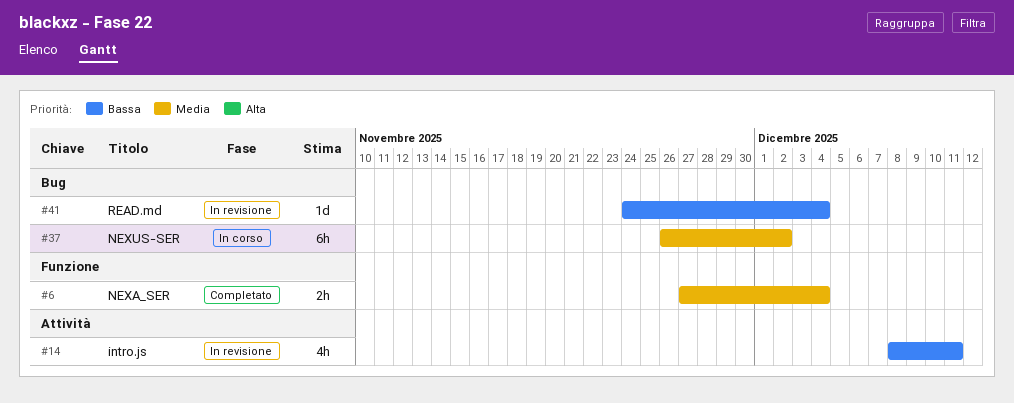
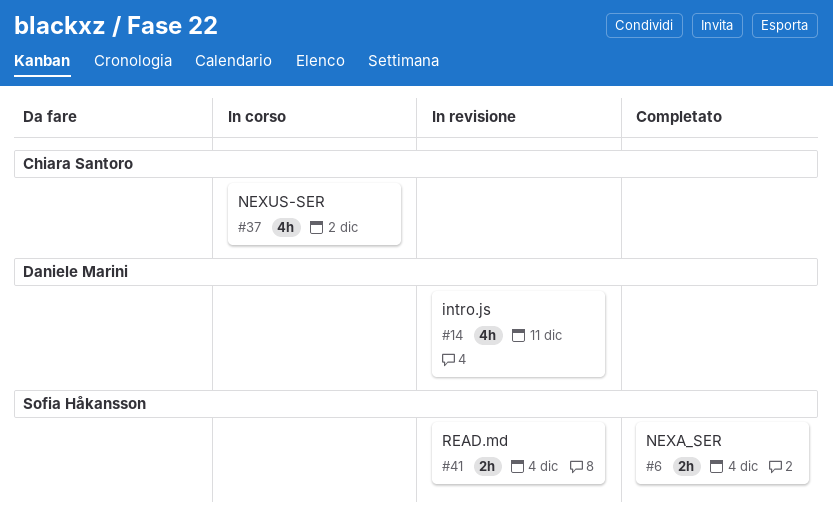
#37, estimate: 6h -> 4h
#41, estimate: 1d -> 2h

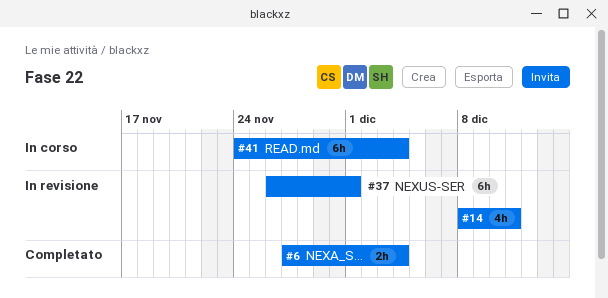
#37, status: In corso -> In revisione
#37, estimate: 4h -> 6h
#37, due: Dec 2 -> Dec 1
#41, status: In revisione -> In corso
#41, estimate: 2h -> 6h

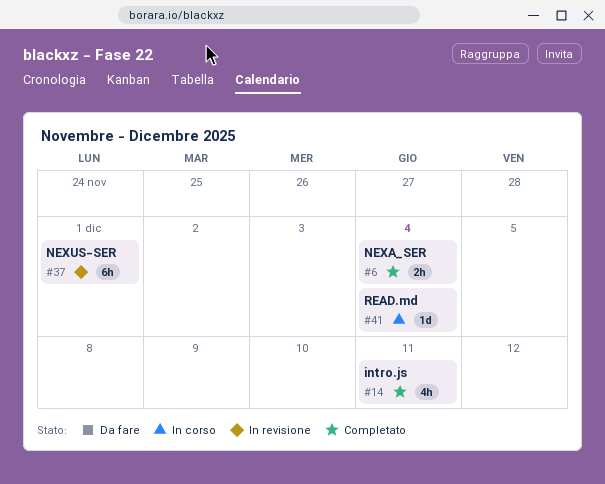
#14, status: In revisione -> Completato
#41, estimate: 6h -> 1d

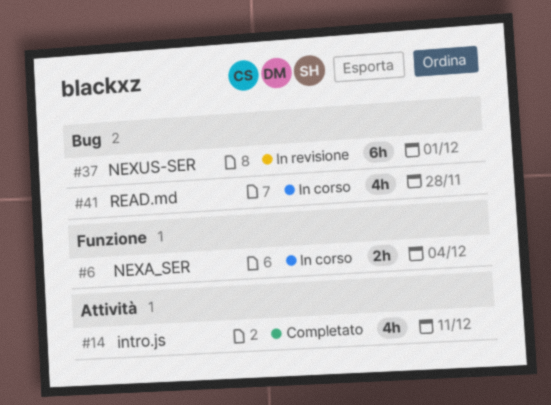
#6, status: Completato -> In corso
#41, estimate: 1d -> 4h
#41, due: Dec 4 -> Nov 28

